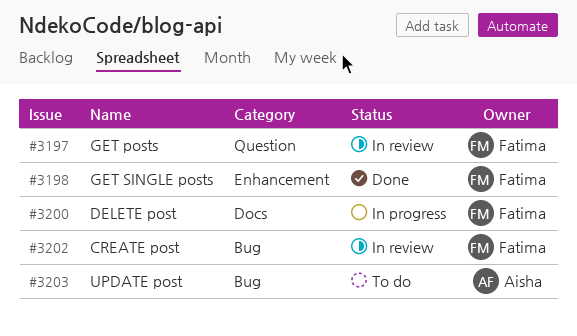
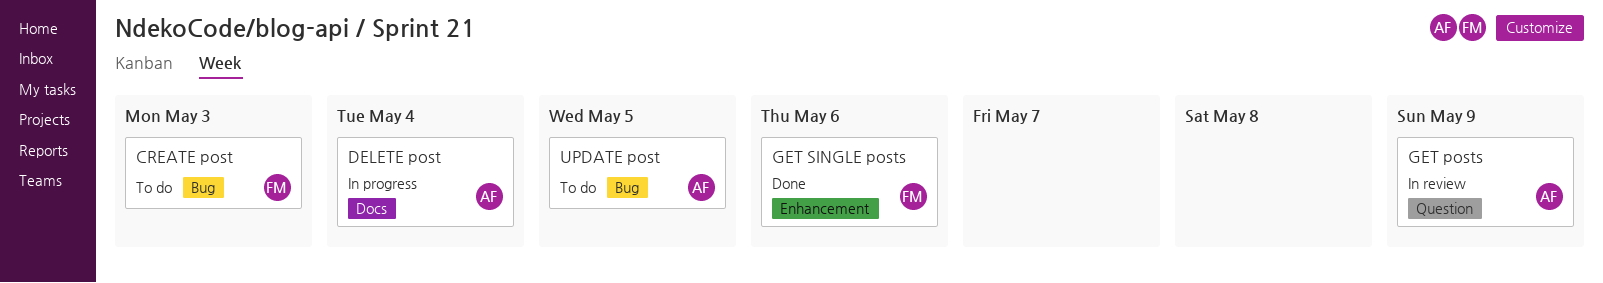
CREATE post, status: In review -> To do
DELETE post, owner: Fatima -> Aisha
GET posts, owner: Fatima -> Aisha

